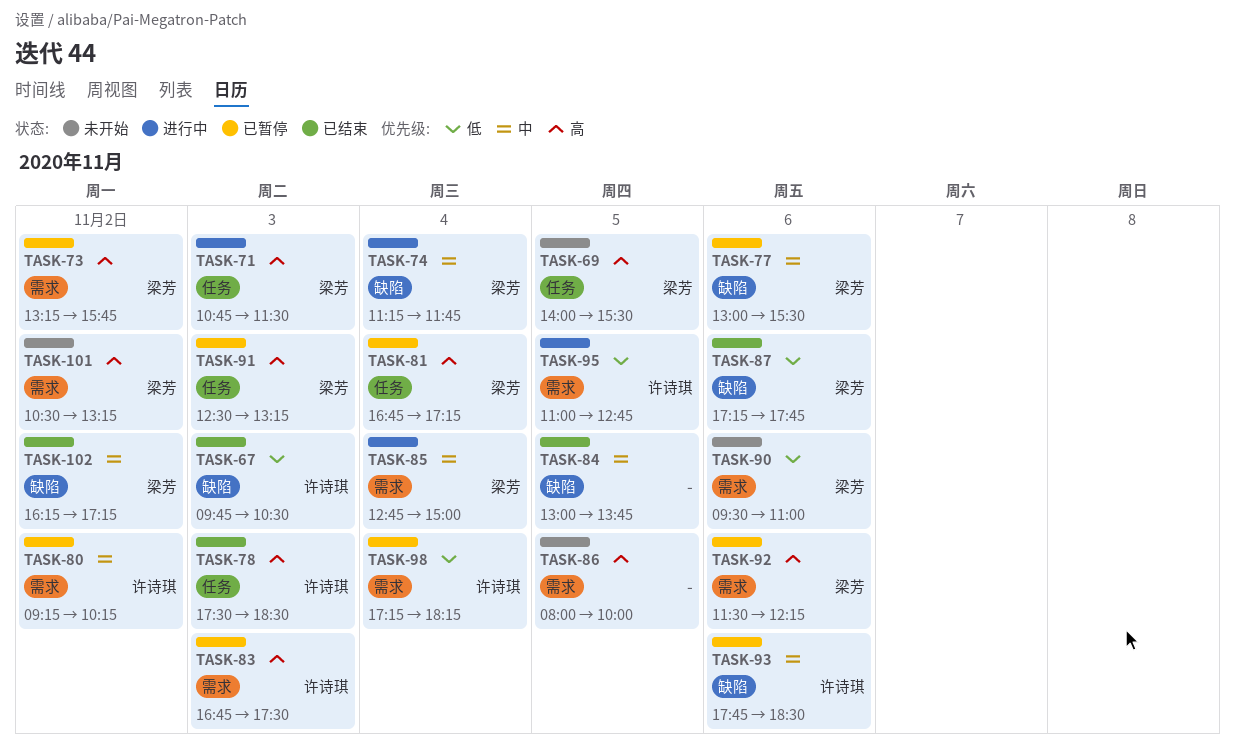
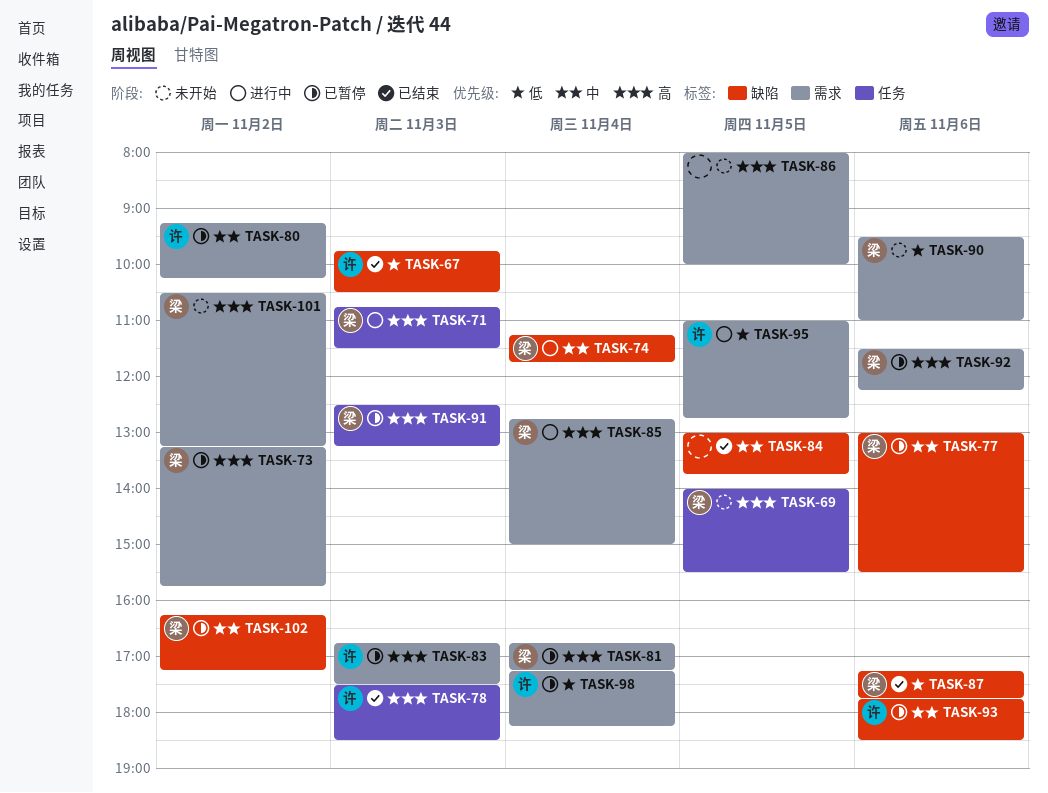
TASK-81, label: 任务 -> 需求
TASK-85, priority: 中 -> 高
TASK-102, status: 已结束 -> 已暂停

